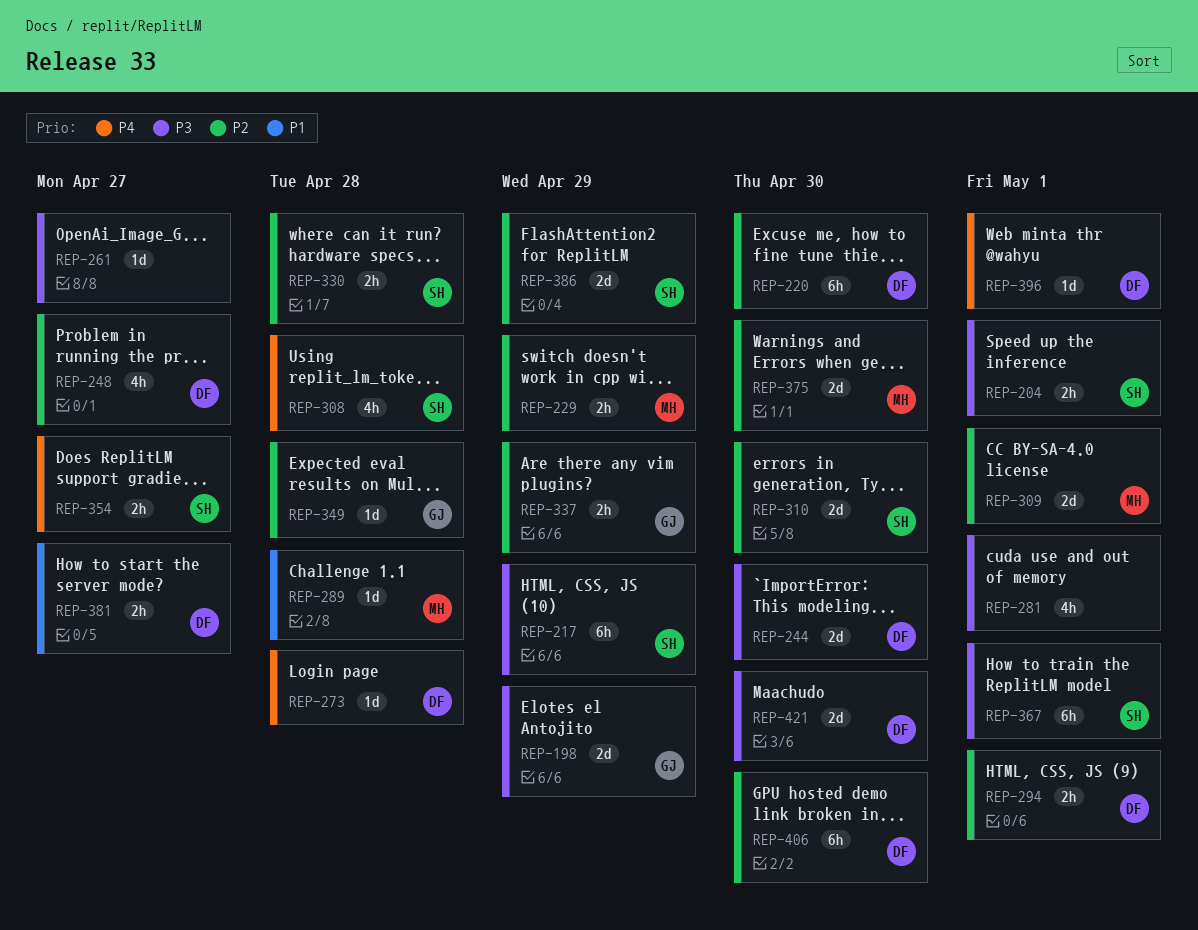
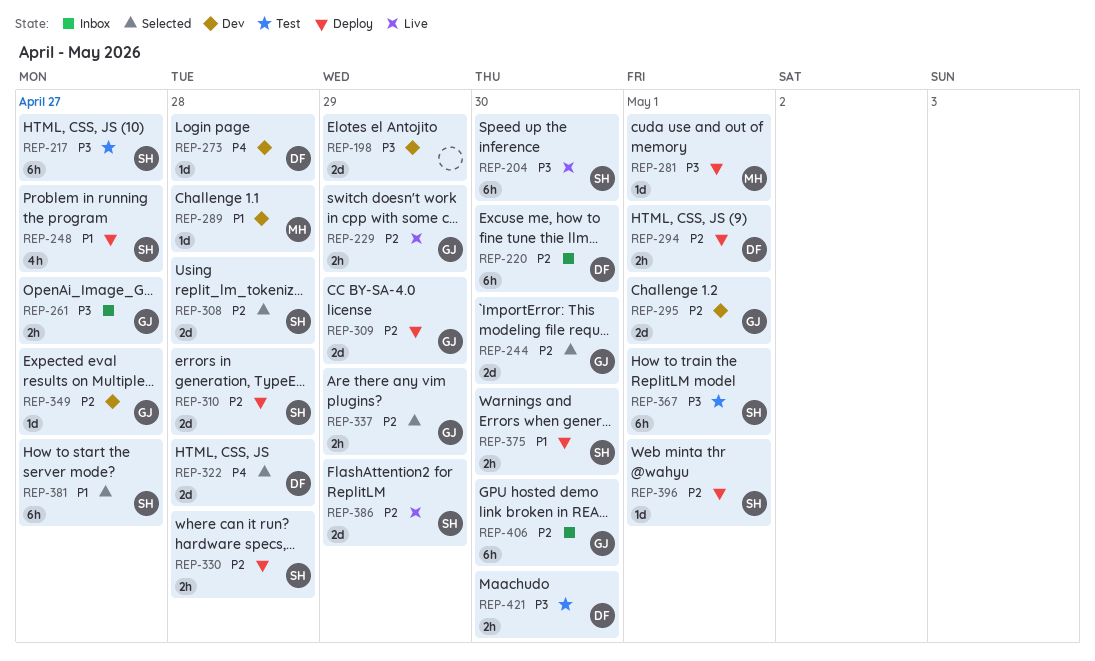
REP-198, owner: GJ -> none
REP-204, estimate: 2h -> 6h
REP-204, due: May 1 -> Apr 30
REP-217, due: Apr 29 -> Apr 27
REP-229, owner: MH -> GJ
REP-244, owner: DF -> GJ
REP-244, priority: P3 -> P2
REP-248, owner: DF -> SH
REP-248, priority: P2 -> P1
REP-261, owner: none -> GJ
REP-261, estimate: 1d -> 2h
REP-281, owner: none -> MH
REP-281, estimate: 4h -> 1d
REP-295: none -> present
REP-308, priority: P4 -> P2
REP-308, estimate: 4h -> 2d
REP-309, owner: MH -> GJ
REP-309, due: May 1 -> Apr 29
REP-310, due: Apr 30 -> Apr 28
REP-322: none -> present
REP-349, due: Apr 28 -> Apr 27
REP-354: present -> none
REP-375, owner: MH -> SH
REP-375, priority: P2 -> P1
REP-375, estimate: 2d -> 2h
REP-381, owner: DF -> SH
REP-381, estimate: 2h -> 6h
REP-396, owner: DF -> SH
REP-396, priority: P4 -> P2
REP-406, owner: DF -> GJ
REP-421, estimate: 2d -> 2h

